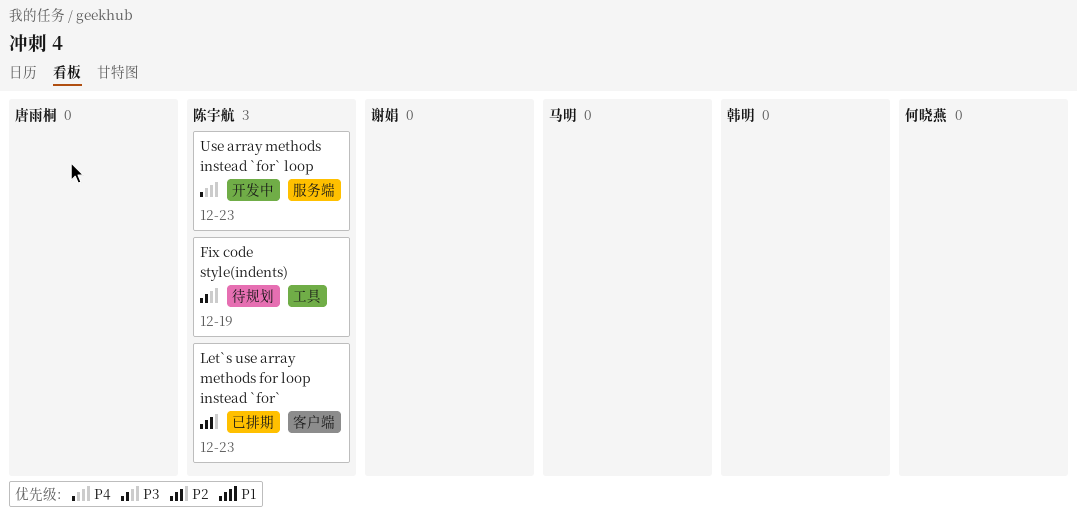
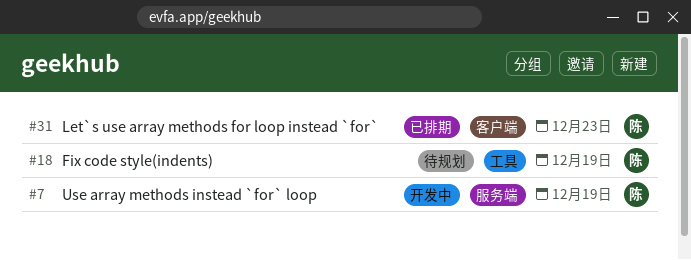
Use array methods instead `for` loop, due: Dec 23 -> Dec 19

